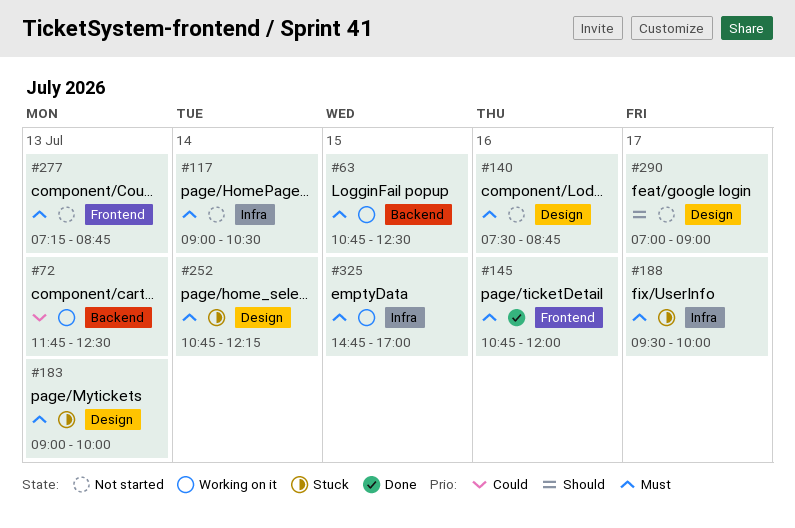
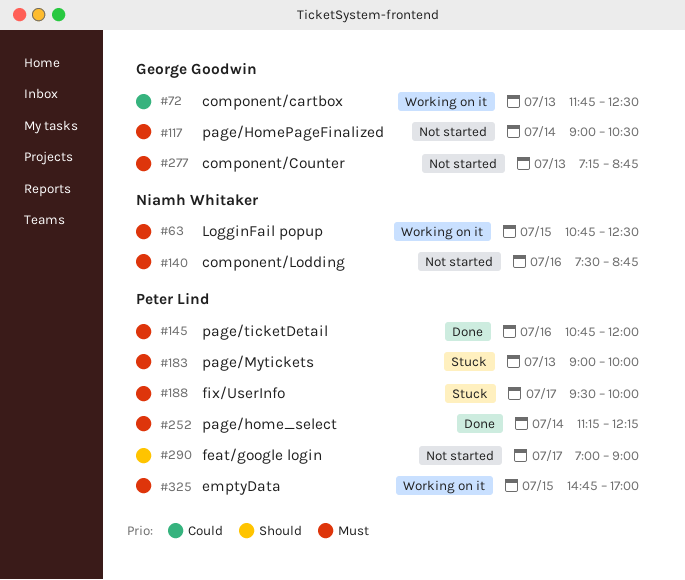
#252, status: Stuck -> Done
#252, begins: 10:45 -> 11:15

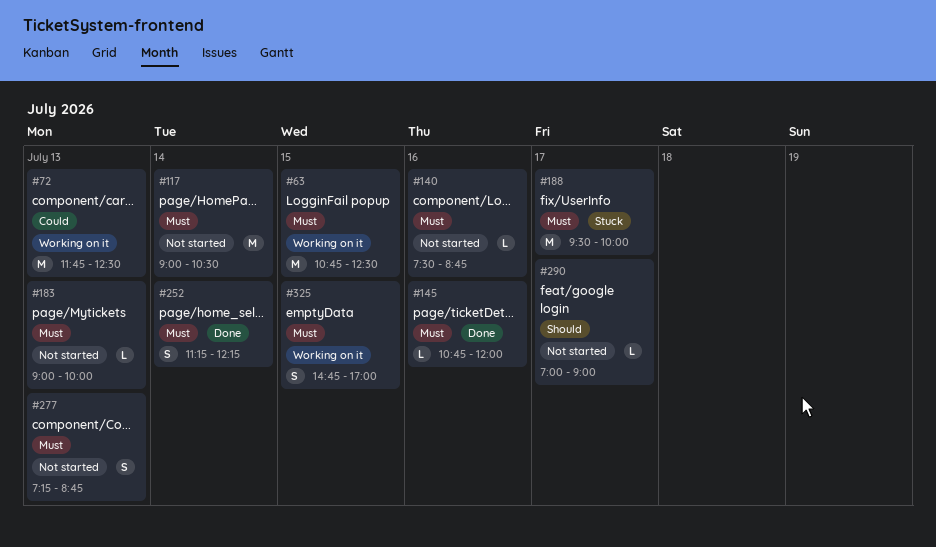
#183, status: Stuck -> Not started

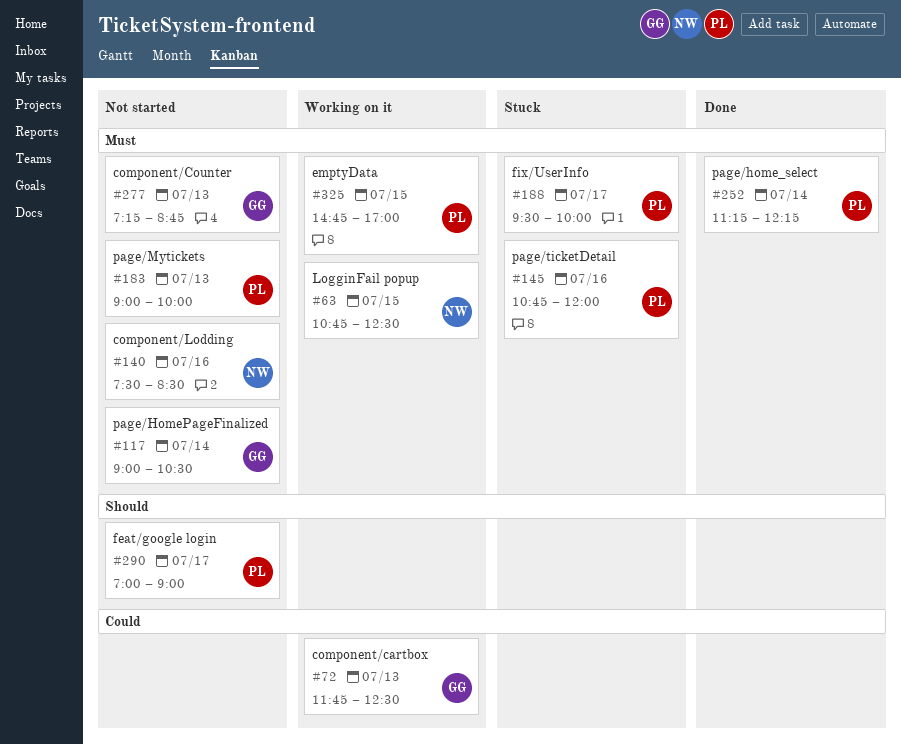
#140, ends: 08:45 -> 08:30
#145, status: Done -> Stuck

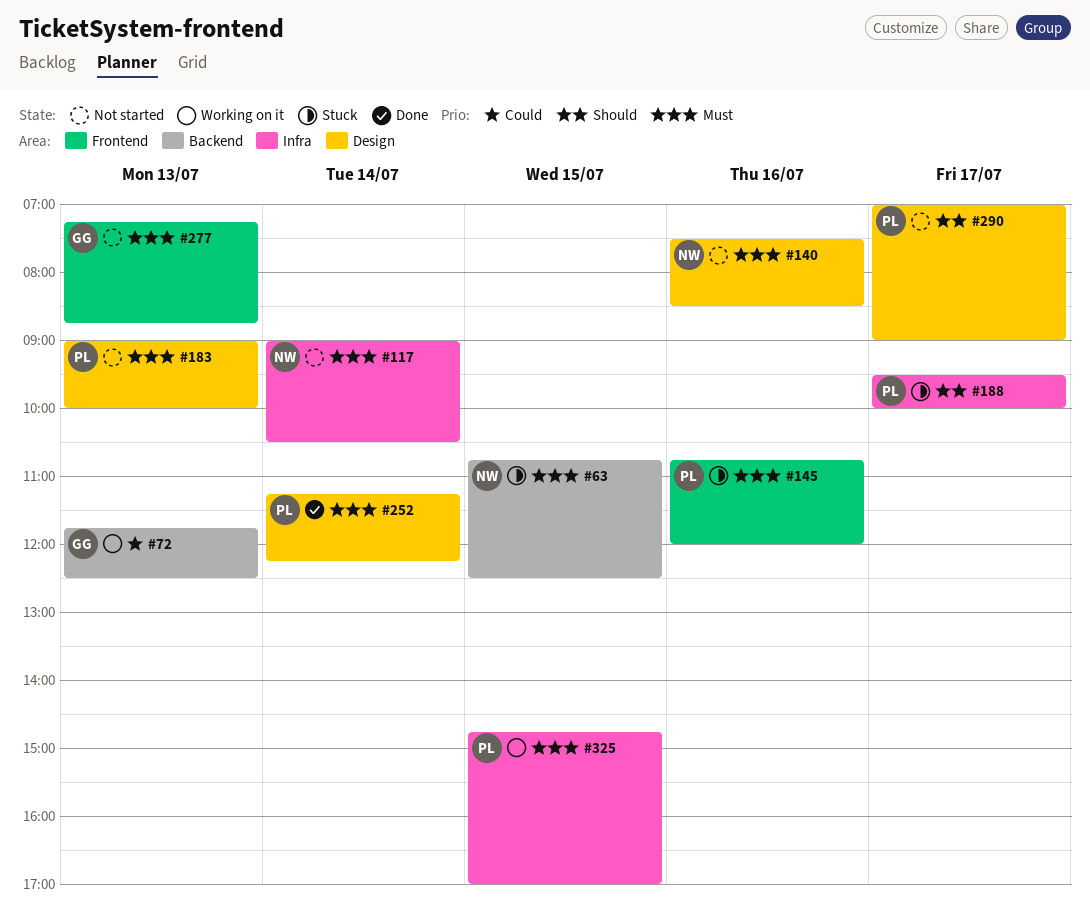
#63, status: Working on it -> Stuck
#117, owner: GG -> NW
#188, priority: Must -> Should

